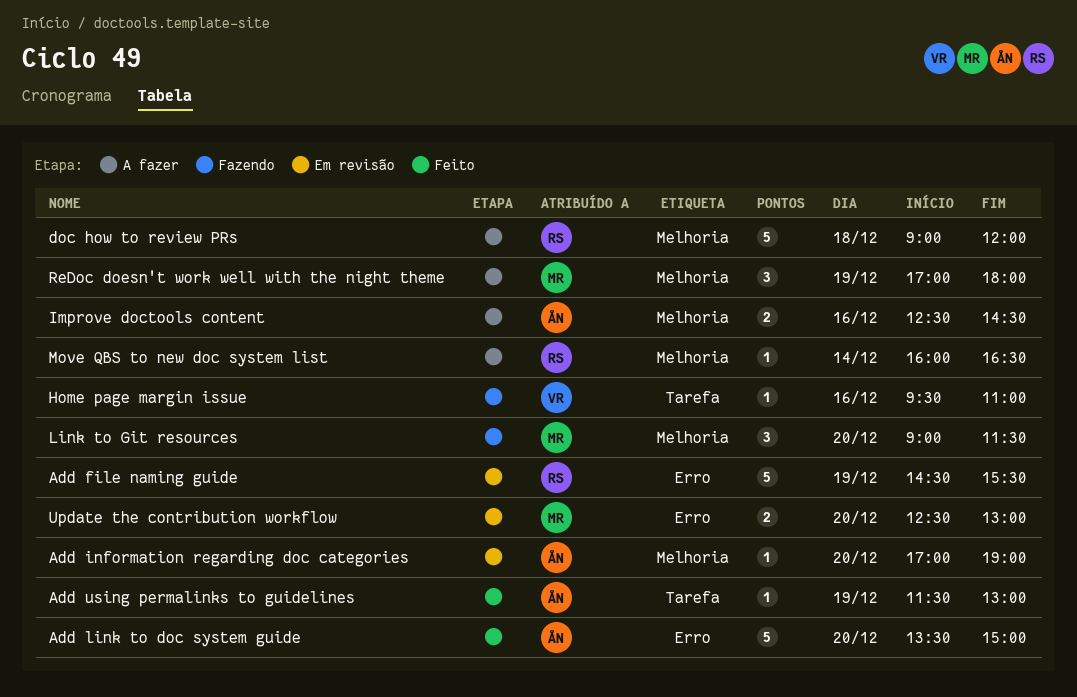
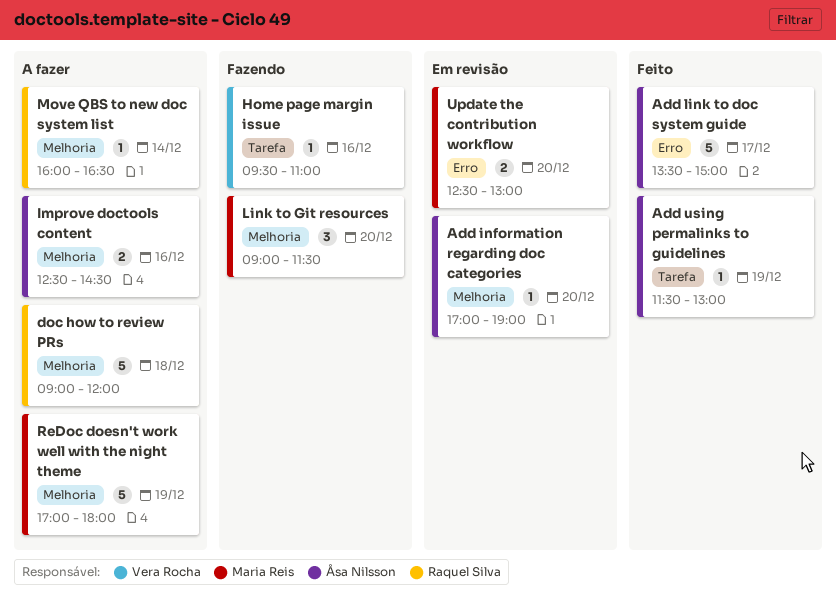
Add file naming guide: present -> none
Add link to doc system guide, day: Dec 20 -> Dec 17
ReDoc doesn't work well with the night theme, estimate: 3 -> 5

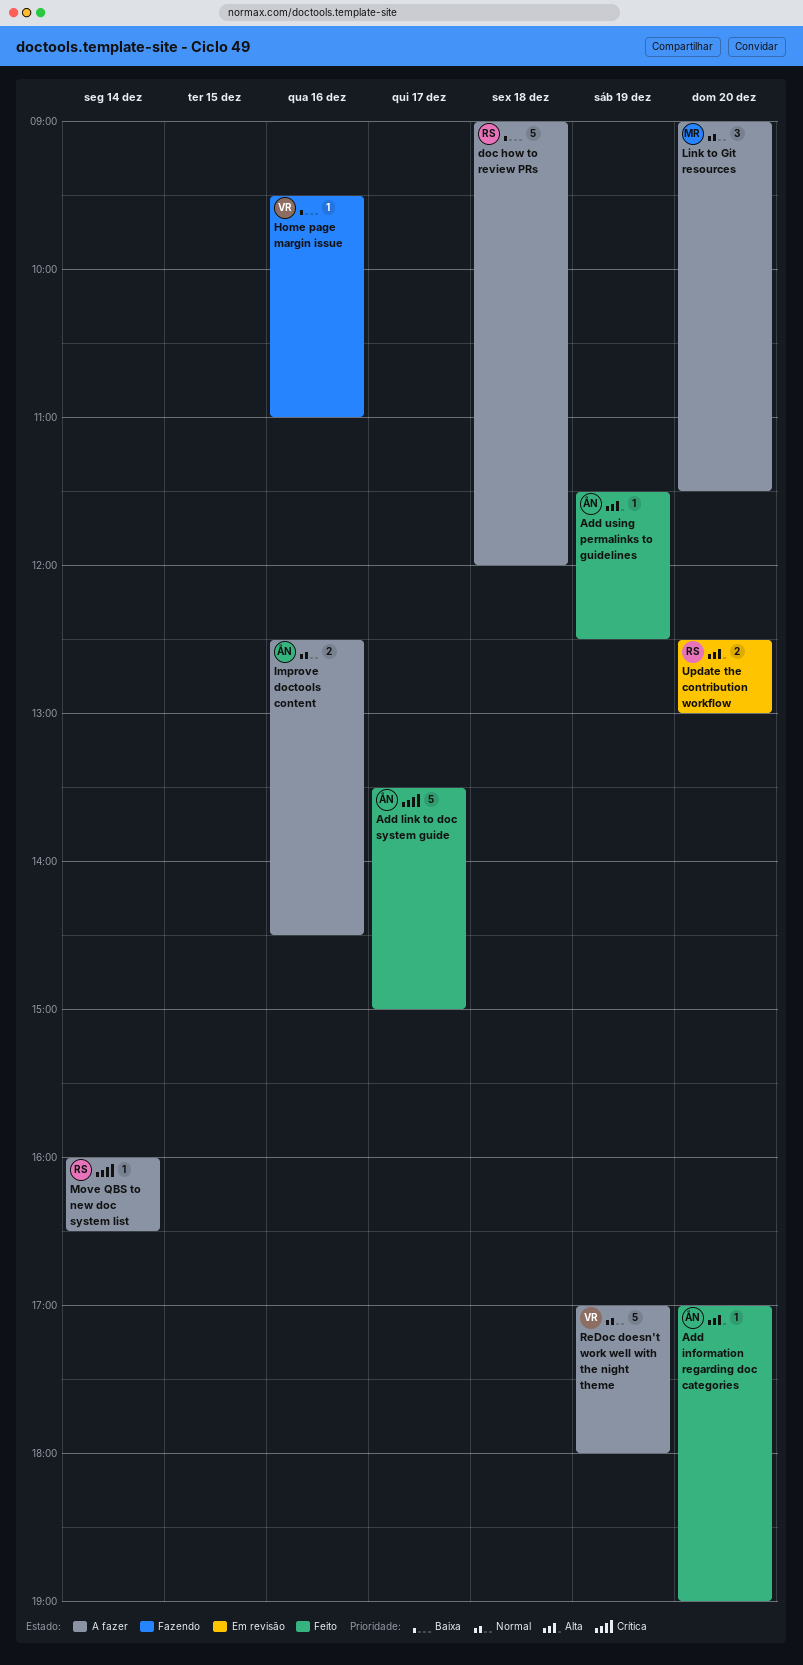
Add information regarding doc categories, status: Em revisão -> Feito
Add using permalinks to guidelines, ends: 13:00 -> 12:30
Link to Git resources, status: Fazendo -> A fazer
ReDoc doesn't work well with the night theme, owner: Maria Reis -> Vera Rocha
Update the contribution workflow, owner: Maria Reis -> Raquel Silva

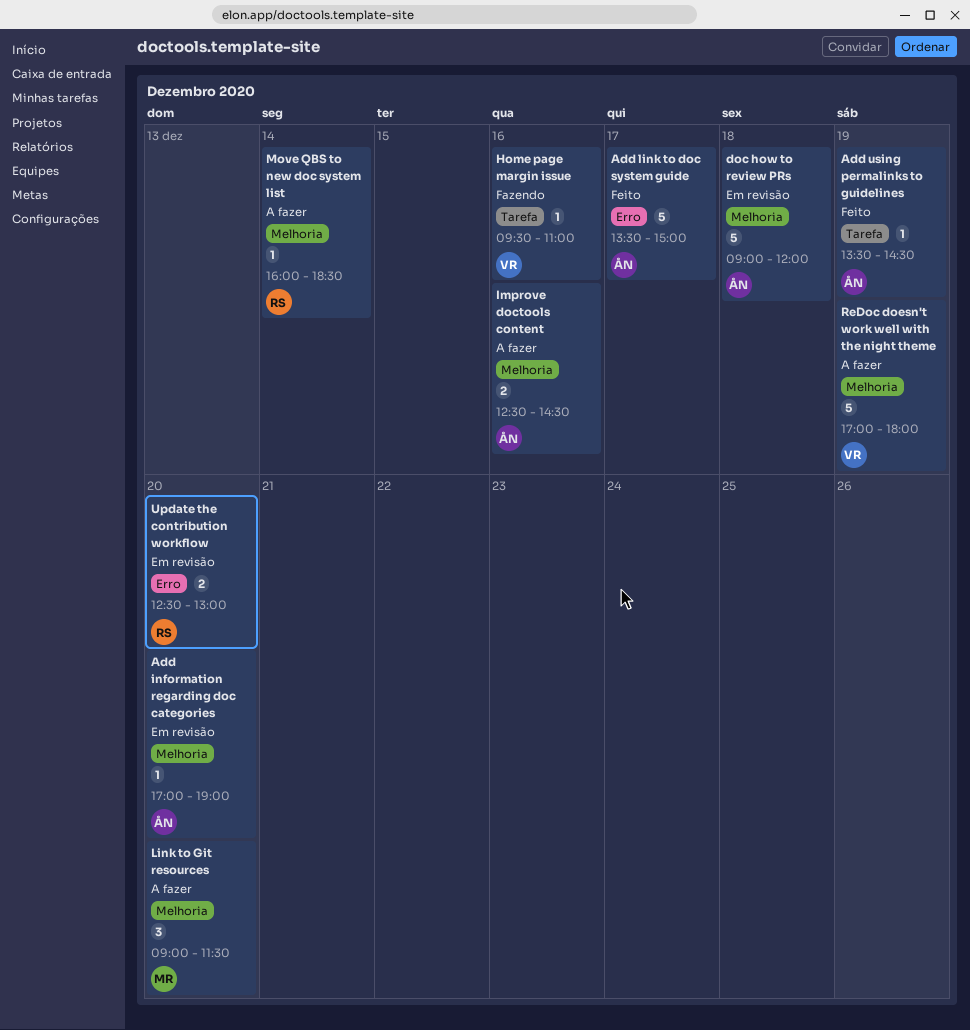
Add information regarding doc categories, status: Feito -> Em revisão
Add using permalinks to guidelines, begins: 11:30 -> 13:30
Add using permalinks to guidelines, ends: 12:30 -> 14:30
doc how to review PRs, status: A fazer -> Em revisão
doc how to review PRs, owner: RS -> ÅN
Move QBS to new doc system list, ends: 16:30 -> 18:30

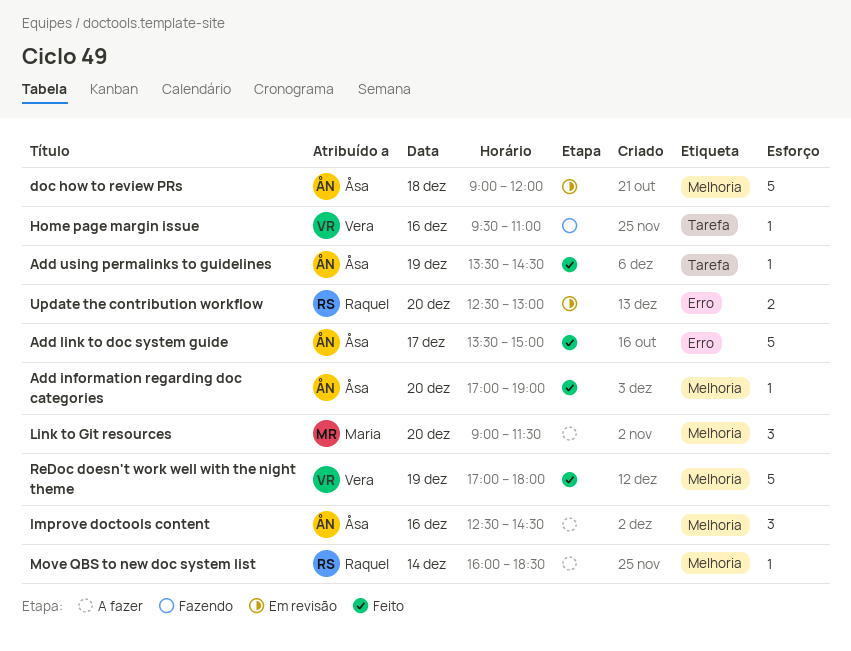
Add information regarding doc categories, status: Em revisão -> Feito
Improve doctools content, estimate: 2 -> 3
ReDoc doesn't work well with the night theme, status: A fazer -> Feito

